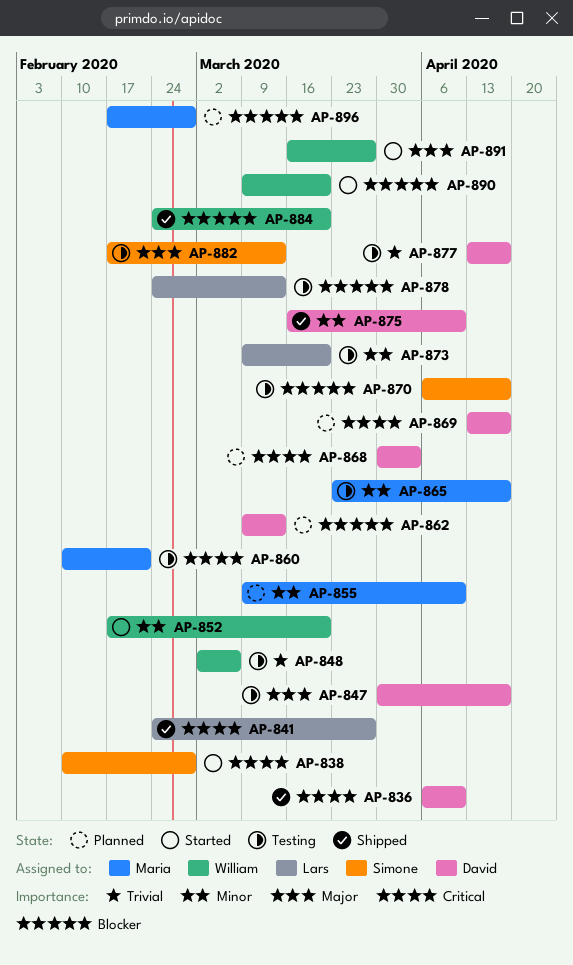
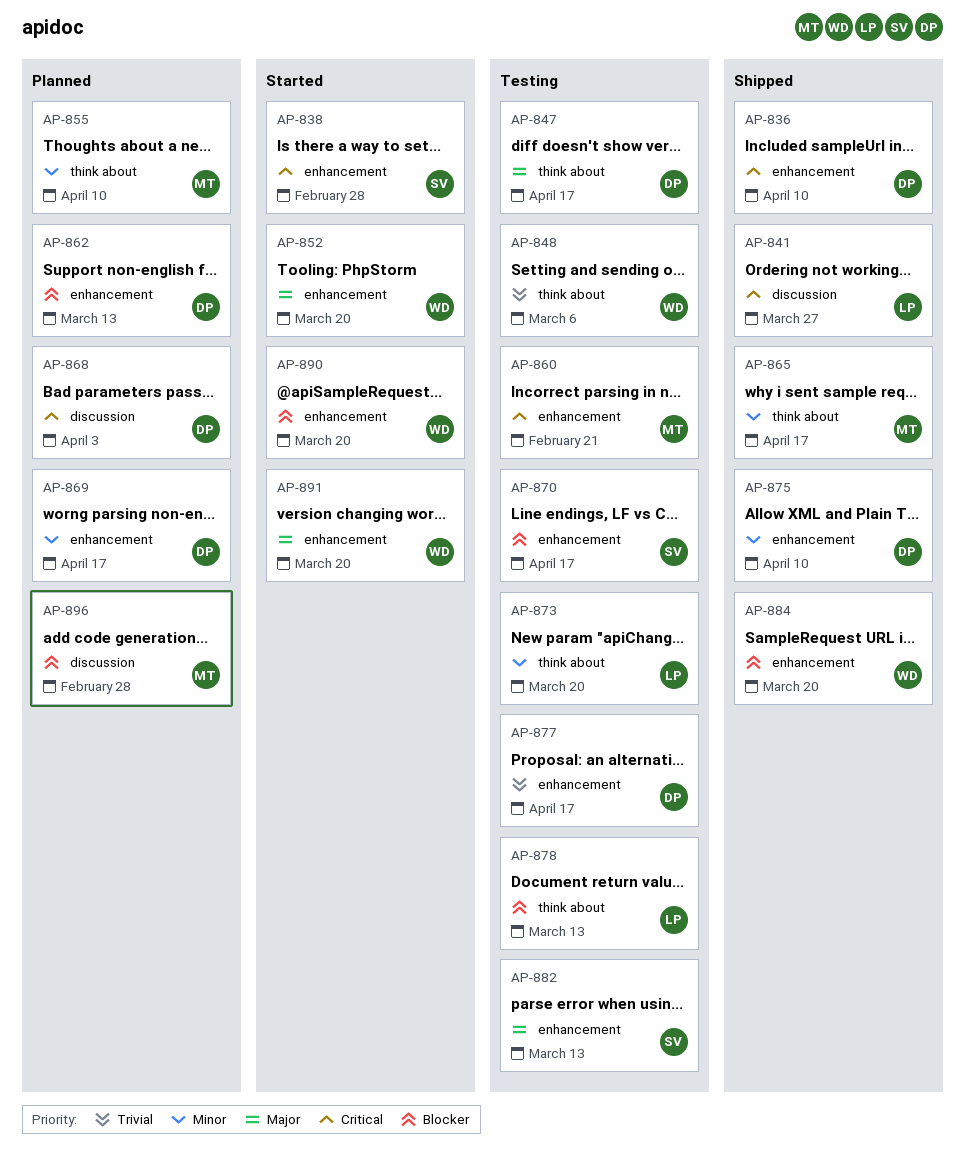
AP-852, priority: Minor -> Major
AP-865, status: Testing -> Shipped
AP-869, priority: Critical -> Minor
AP-891, due: Mar 27 -> Mar 20

